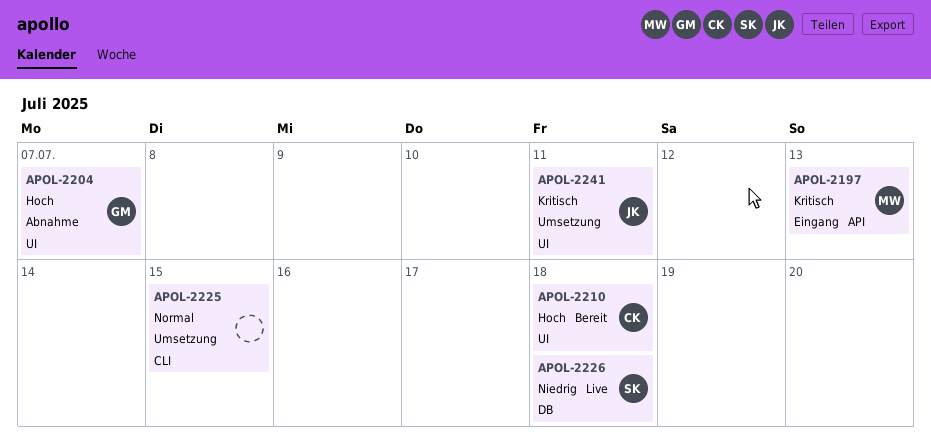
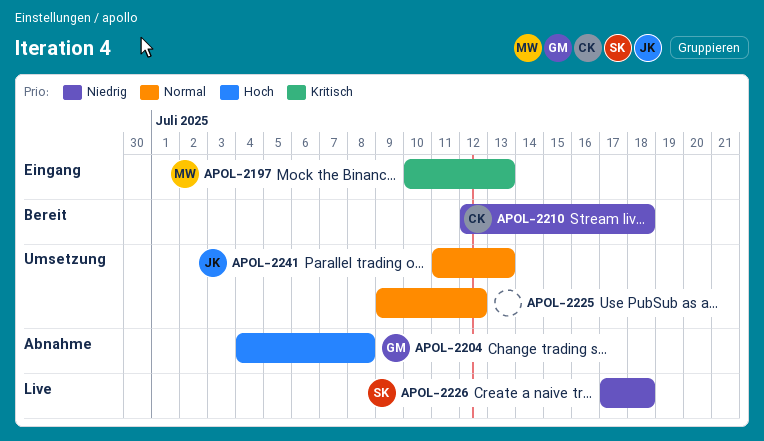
APOL-2204, due: Jul 7 -> Jul 8
APOL-2210, priority: Hoch -> Niedrig
APOL-2225, due: Jul 15 -> Jul 12
APOL-2241, priority: Kritisch -> Normal
APOL-2241, due: Jul 11 -> Jul 13

